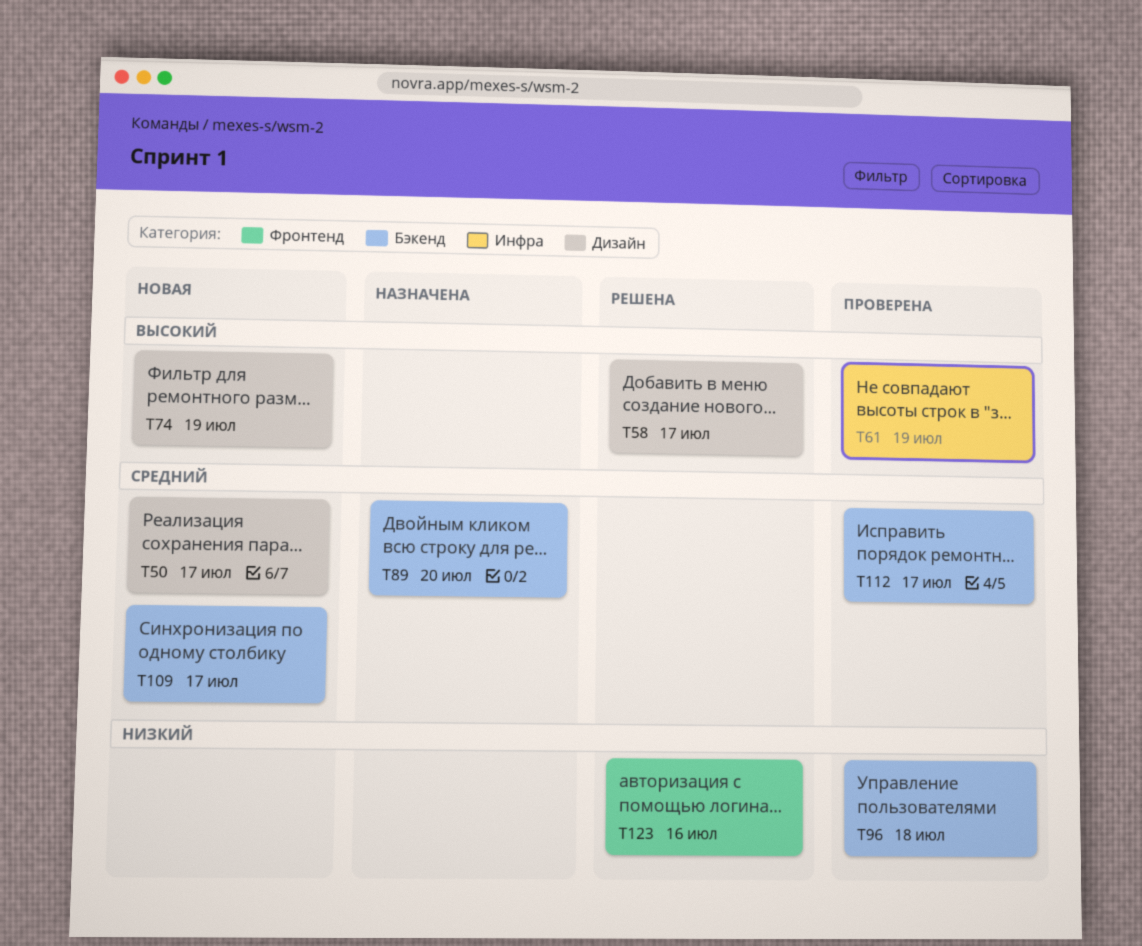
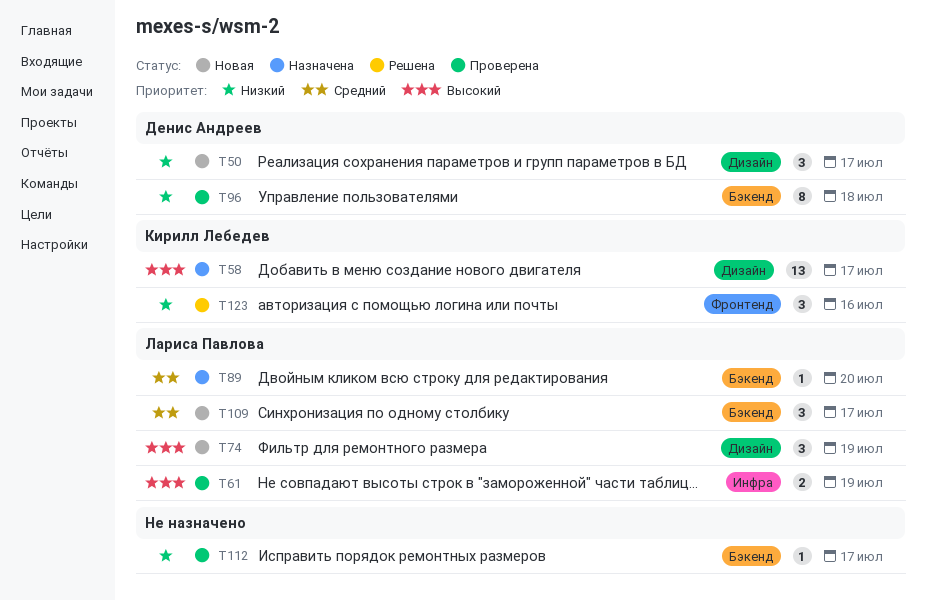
T50, priority: Средний -> Низкий
T58, status: Решена -> Назначена
T112, priority: Средний -> Низкий

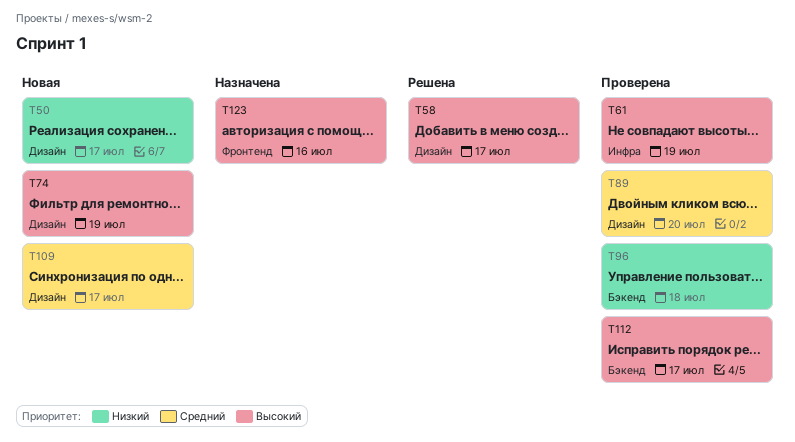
T58, status: Назначена -> Решена
T89, status: Назначена -> Проверена
T89, label: Бэкенд -> Дизайн
T109, label: Бэкенд -> Дизайн
T112, priority: Низкий -> Высокий
T123, status: Решена -> Назначена
T123, priority: Низкий -> Высокий

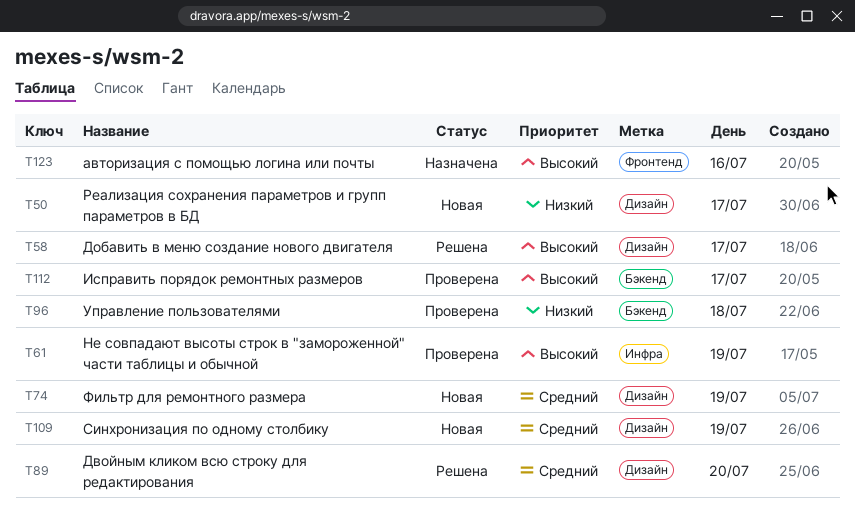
T74, priority: Высокий -> Средний
T89, status: Проверена -> Решена
T109, day: Jul 17 -> Jul 19

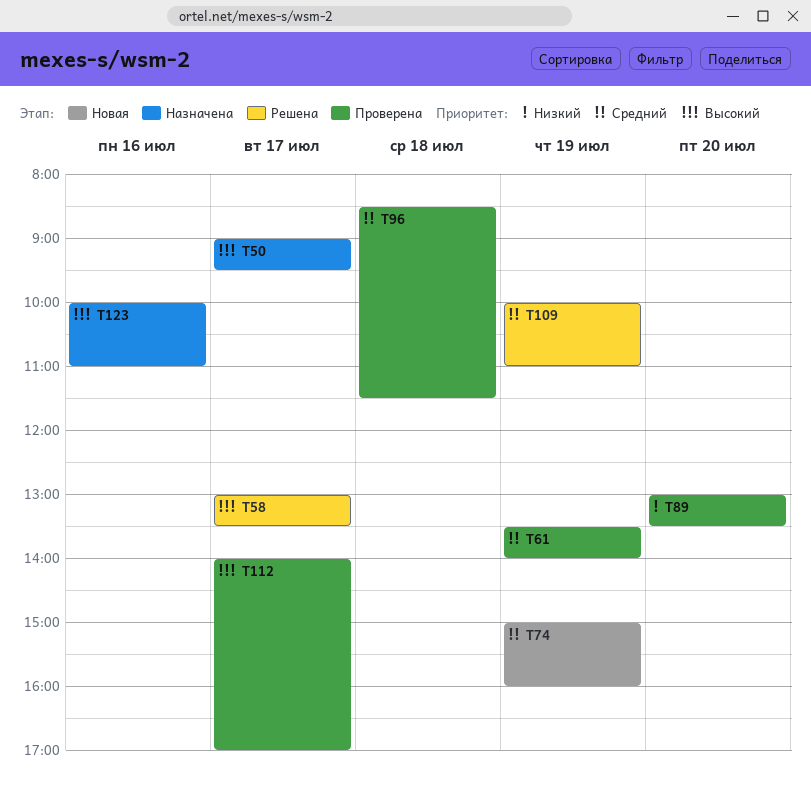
T50, status: Новая -> Назначена
T50, priority: Низкий -> Высокий
T61, priority: Высокий -> Средний
T89, status: Решена -> Проверена
T89, priority: Средний -> Низкий
T96, priority: Низкий -> Средний
T109, status: Новая -> Решена

